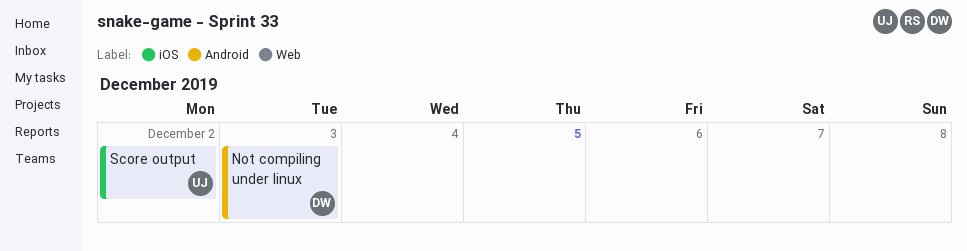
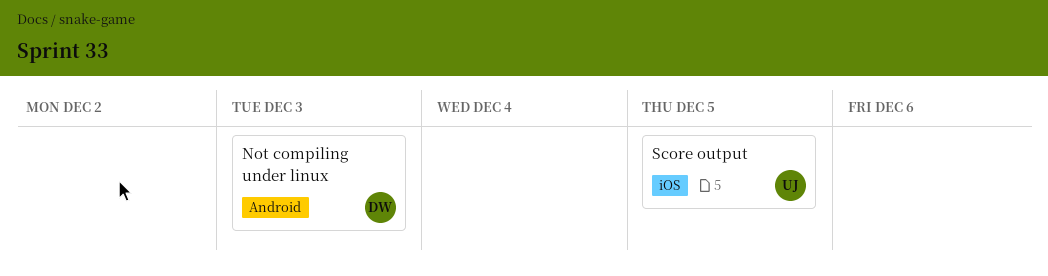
Score output, due: Dec 2 -> Dec 5

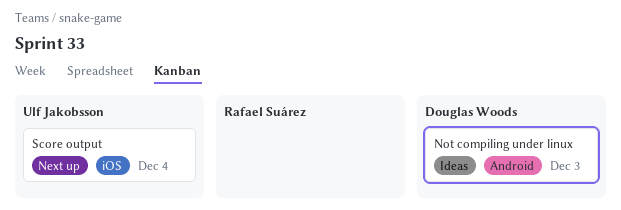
Score output, due: Dec 5 -> Dec 4

